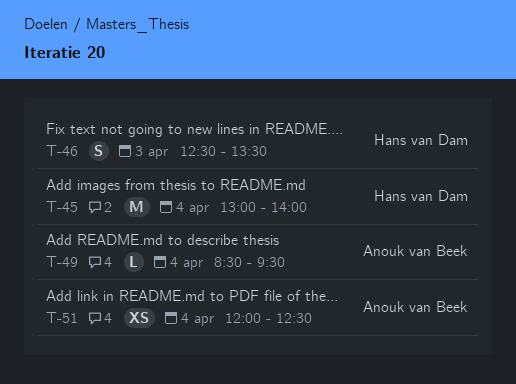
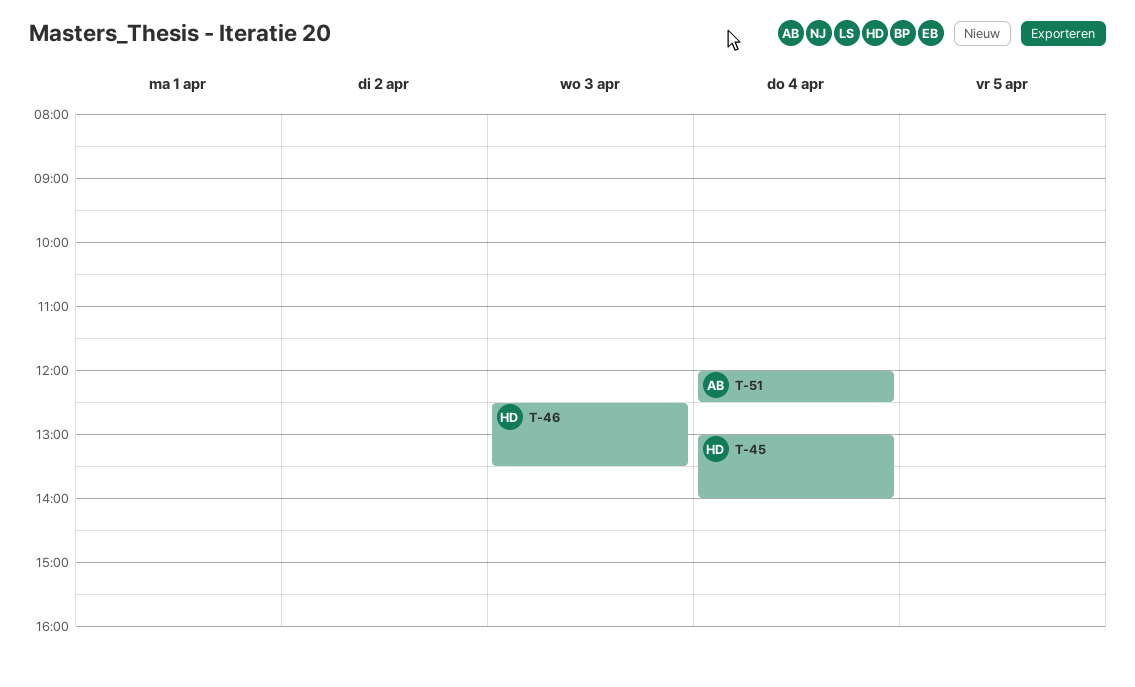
T-49: present -> none

